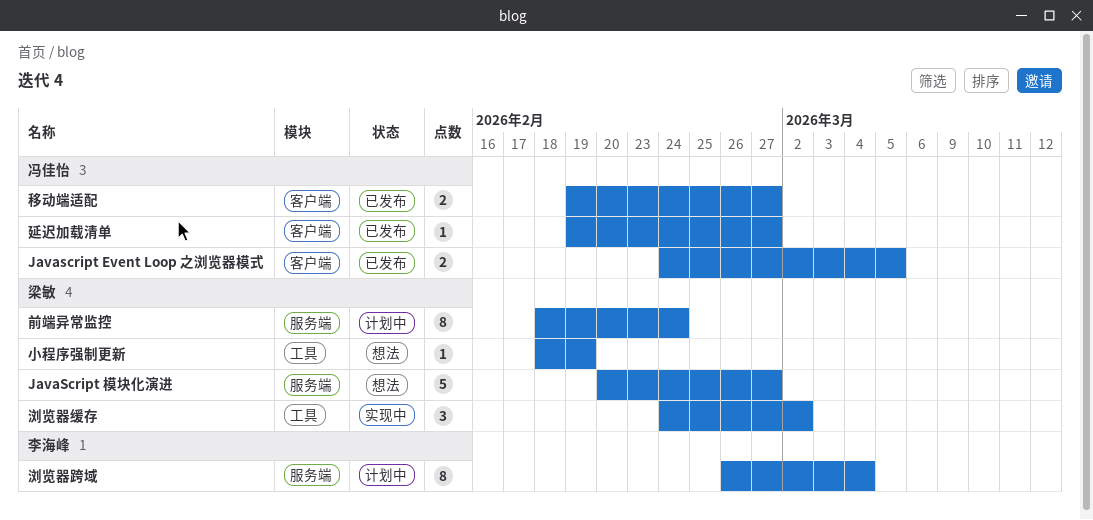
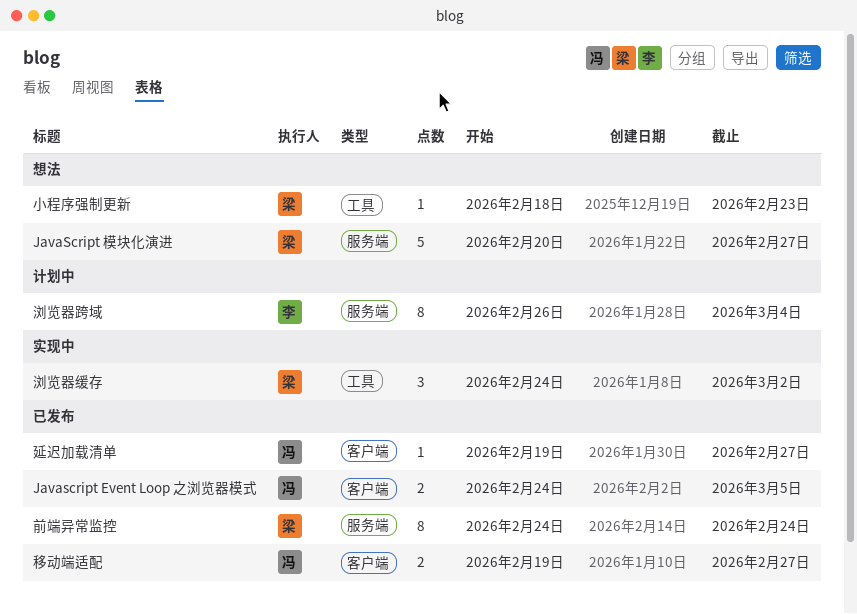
前端异常监控, status: 计划中 -> 已发布
前端异常监控, start: Feb 18 -> Feb 24
小程序强制更新, due: Feb 19 -> Feb 23

